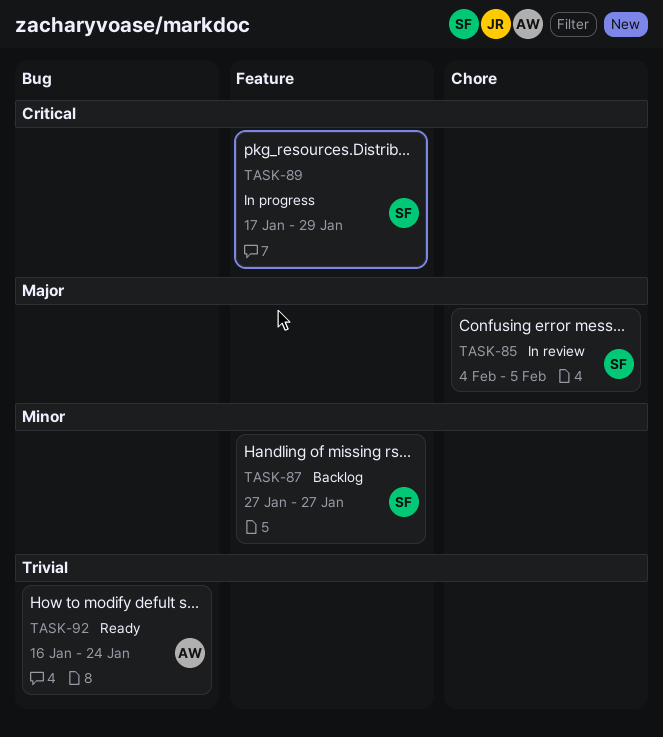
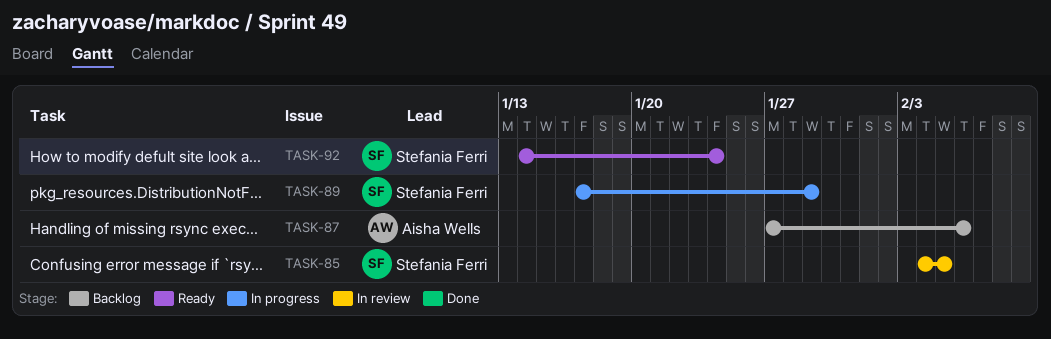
TASK-87, owner: Stefania Ferri -> Aisha Wells
TASK-87, due: Jan 27 -> Feb 6
TASK-92, owner: Aisha Wells -> Stefania Ferri
TASK-92, start: Jan 16 -> Jan 14

